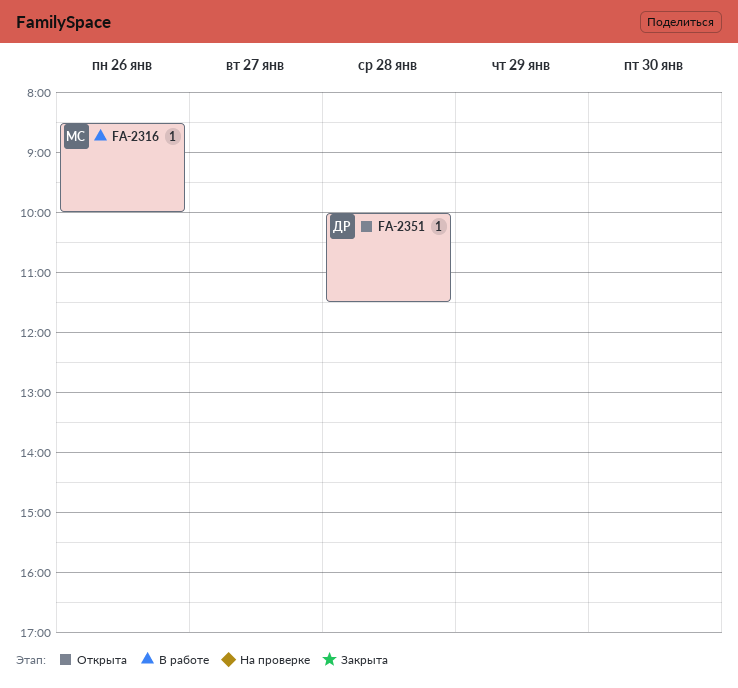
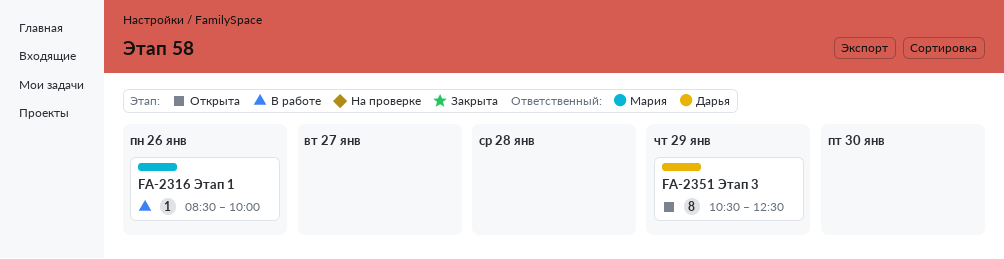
FA-2351, estimate: 1 -> 8
FA-2351, day: Jan 28 -> Jan 29
FA-2351, begins: 10:00 -> 10:30
FA-2351, ends: 11:30 -> 12:30

